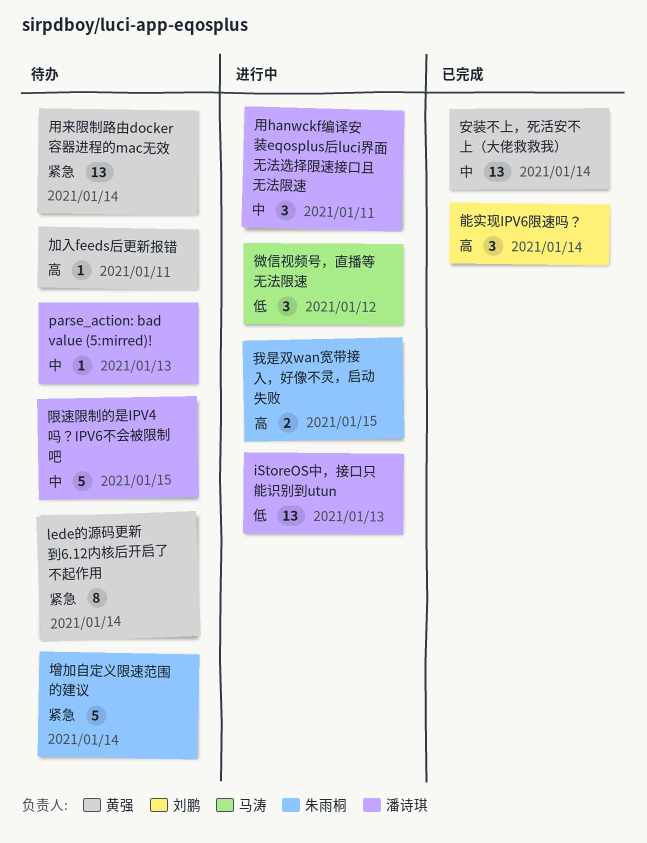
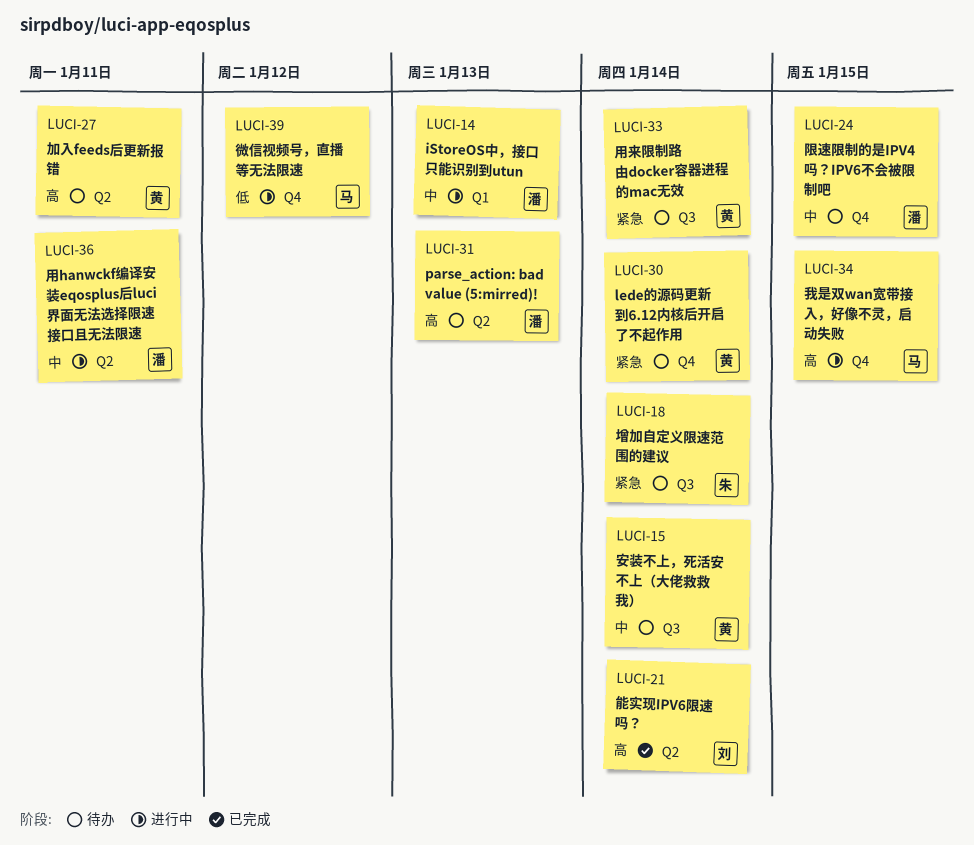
iStoreOS中，接口只能识别到utun, priority: 低 -> 中
parse_action: bad value (5:mirred)!, priority: 中 -> 高
安装不上，死活安不上（大佬救救我）, status: 已完成 -> 待办
我是双wan宽带接入，好像不灵，启动失败, owner: 朱雨桐 -> 马涛

